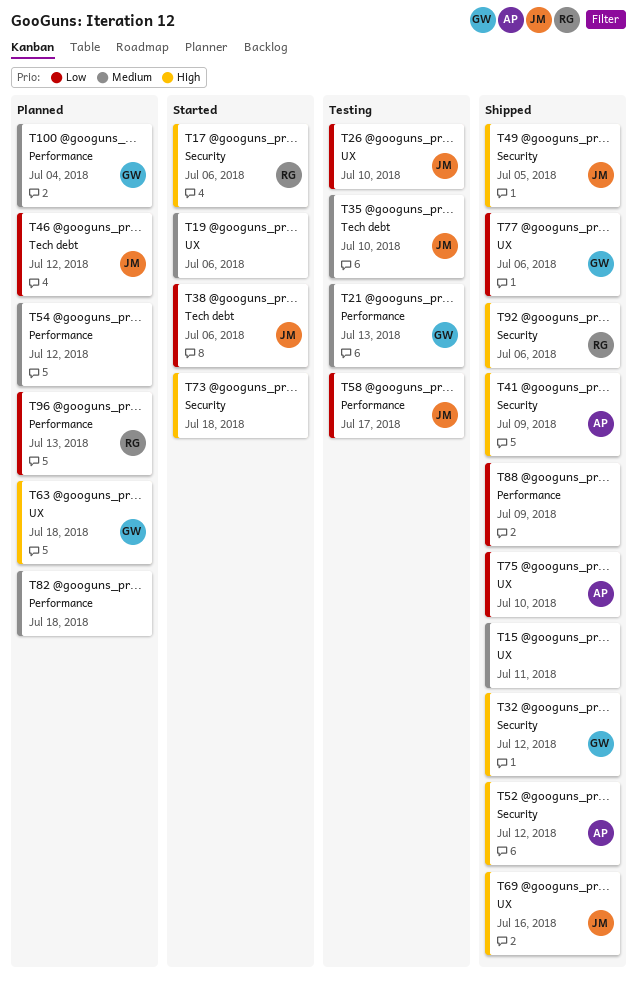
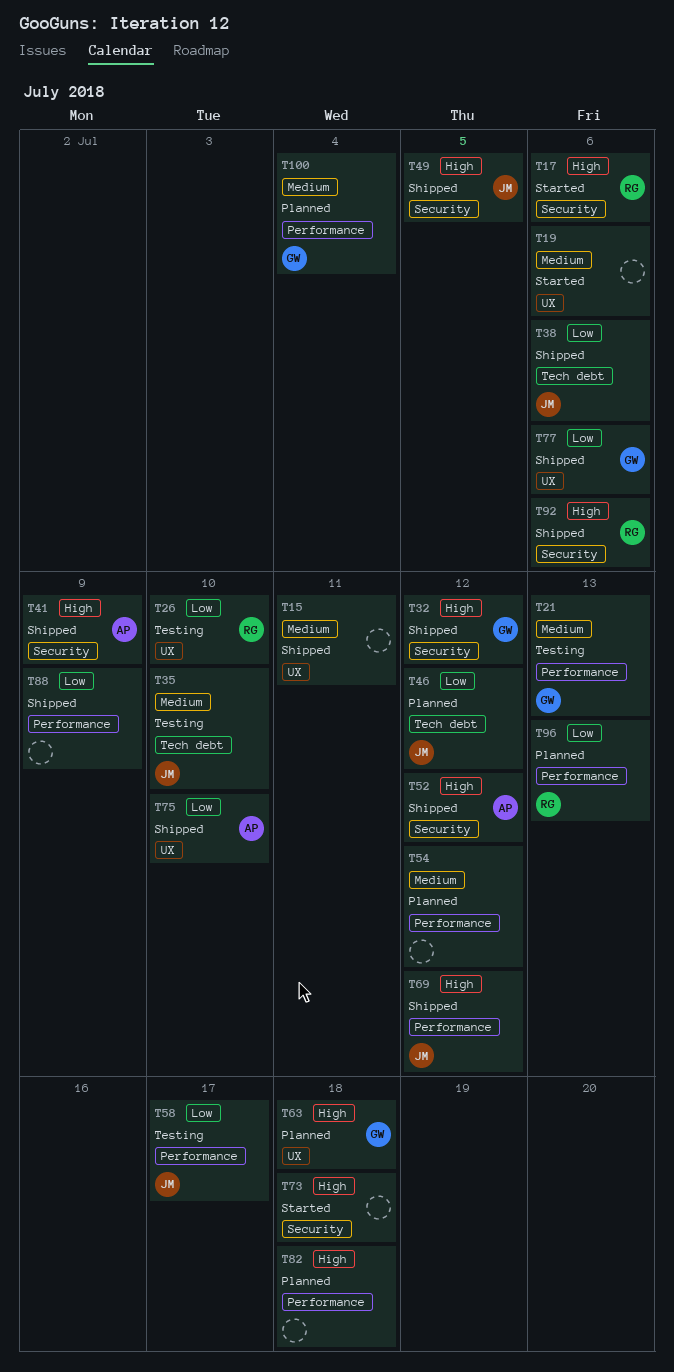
T26, owner: JM -> RG
T38, status: Started -> Shipped
T69, label: UX -> Performance
T69, due: Jul 16 -> Jul 12
T82, priority: Medium -> High

